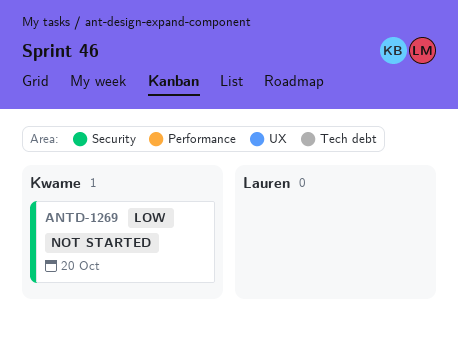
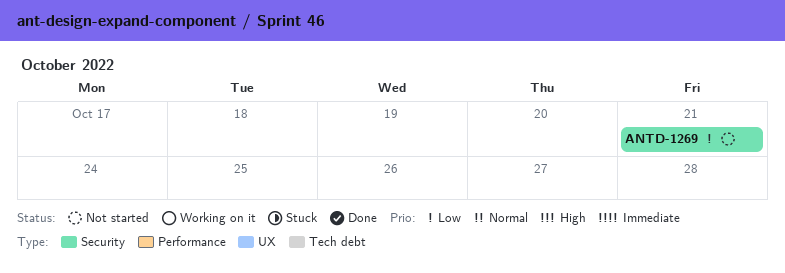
ANTD-1269, due: Oct 20 -> Oct 21

